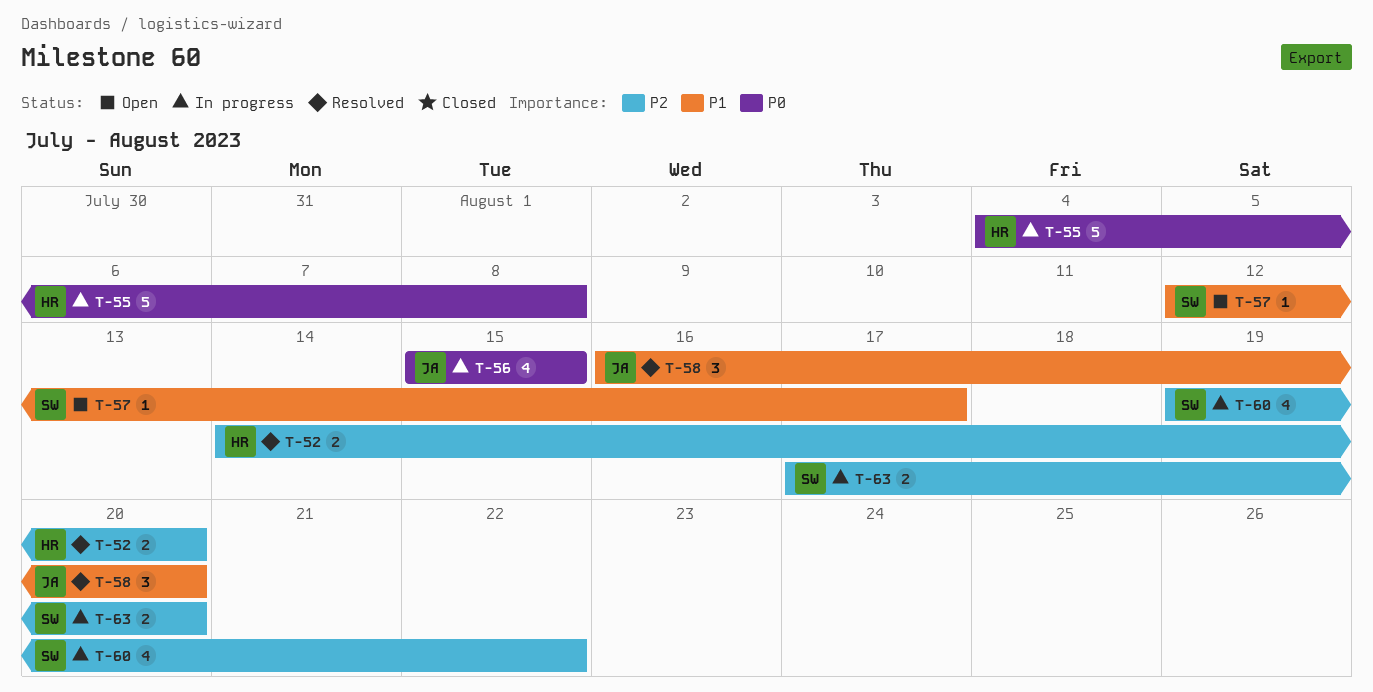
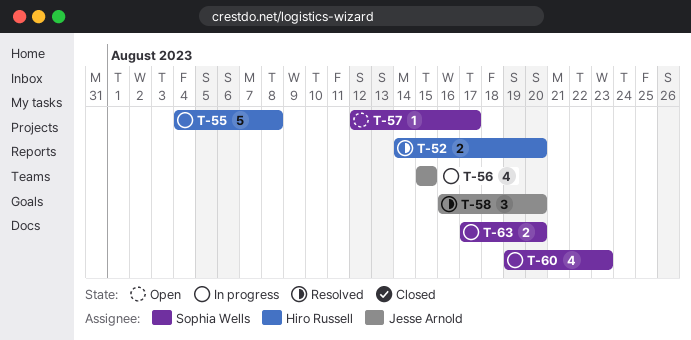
T-60, due: Aug 22 -> Aug 23

